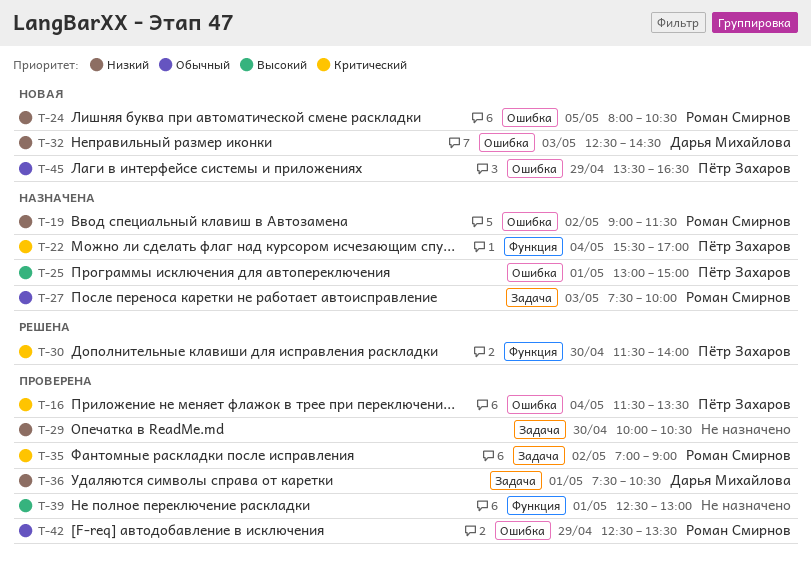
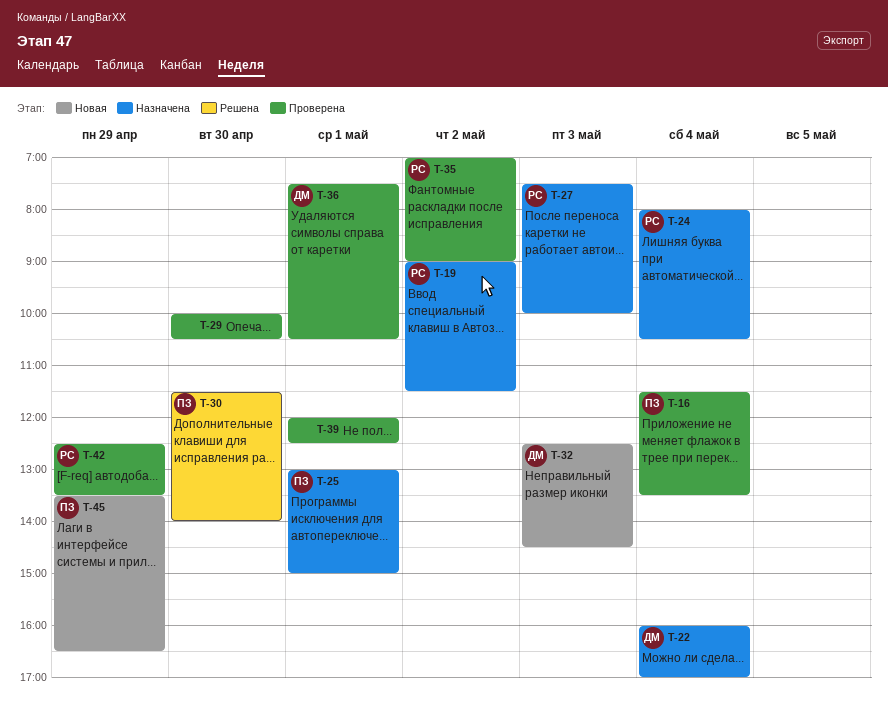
T-22, owner: Пётр Захаров -> Дарья Михайлова
T-22, begins: 15:30 -> 16:00
T-24, status: Новая -> Назначена
T-24, day: May 5 -> May 4
T-39, begins: 12:30 -> 12:00
T-39, ends: 13:00 -> 12:30

